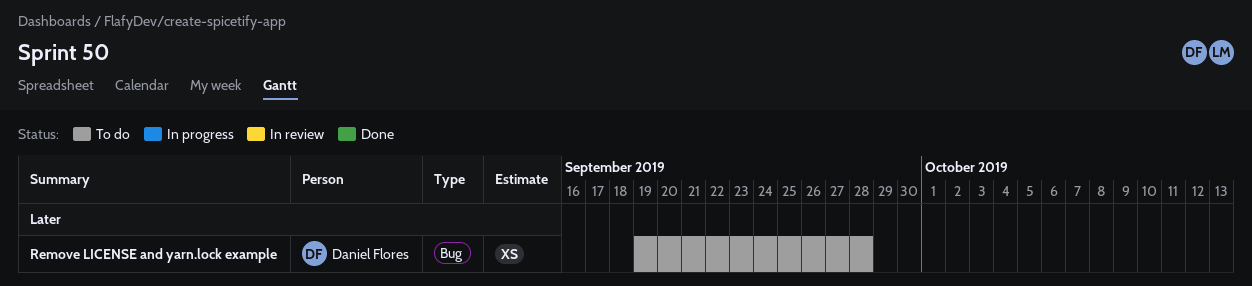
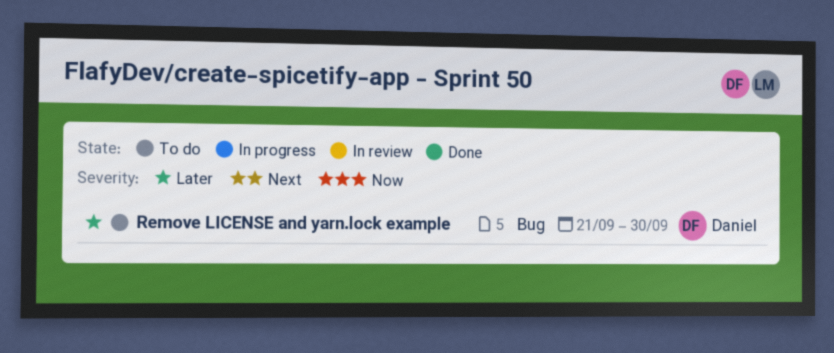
Remove LICENSE and yarn.lock example, start: Sep 19 -> Sep 21
Remove LICENSE and yarn.lock example, due: Sep 28 -> Sep 30

